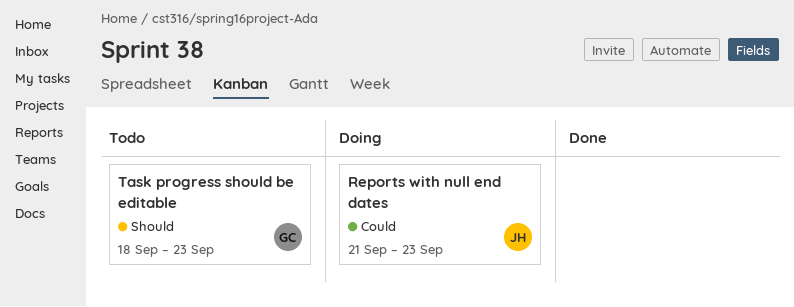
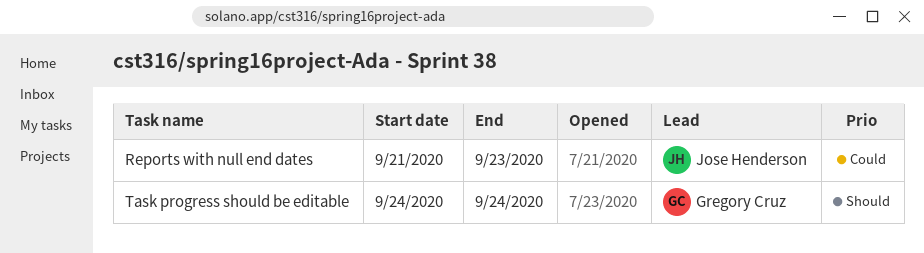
Task progress should be editable, start: Sep 18 -> Sep 24
Task progress should be editable, due: Sep 23 -> Sep 24

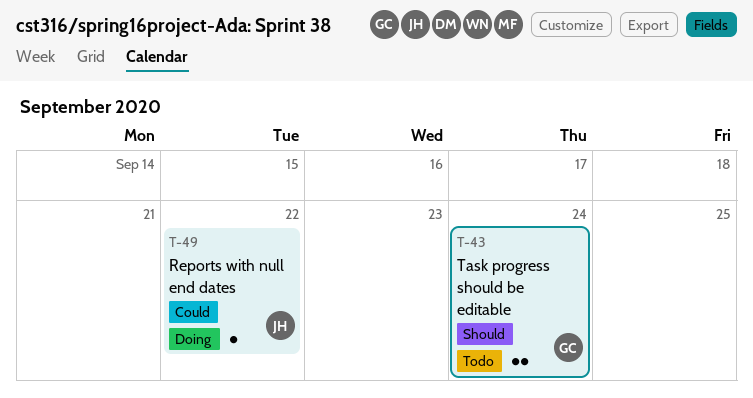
Reports with null end dates, due: Sep 23 -> Sep 22

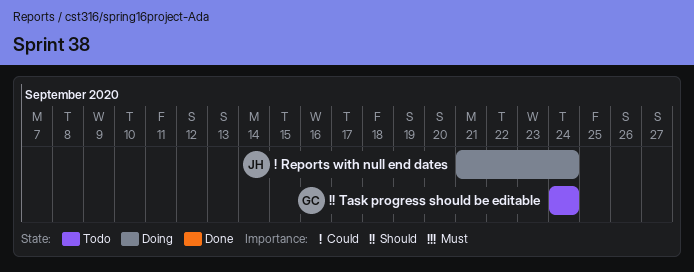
Reports with null end dates, due: Sep 22 -> Sep 24

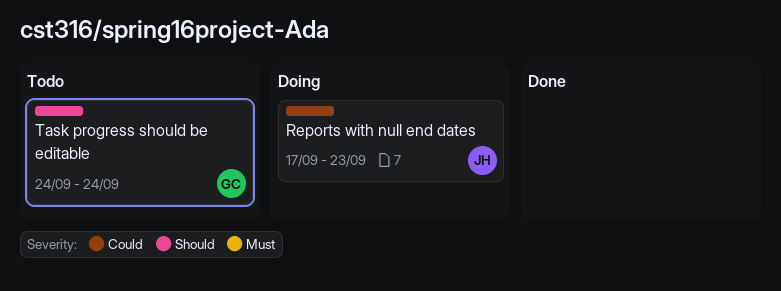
Reports with null end dates, start: Sep 21 -> Sep 17
Reports with null end dates, due: Sep 24 -> Sep 23

